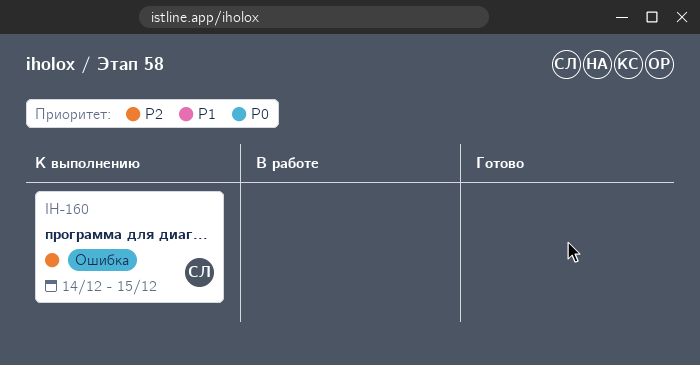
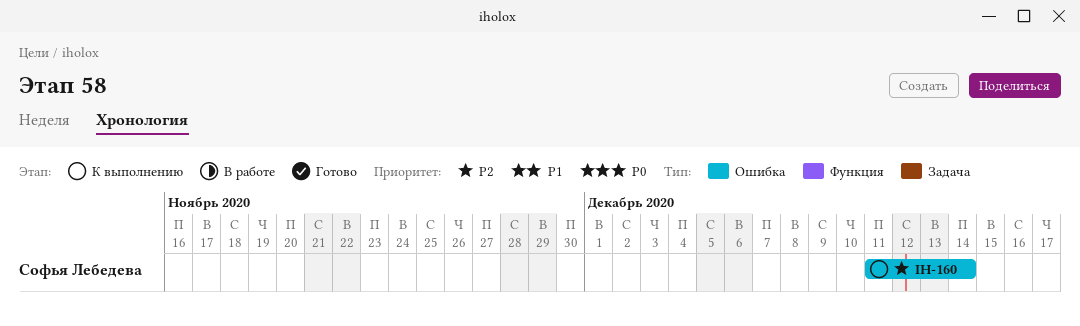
IH-160, start: Dec 14 -> Dec 11
IH-160, due: Dec 15 -> Dec 14

